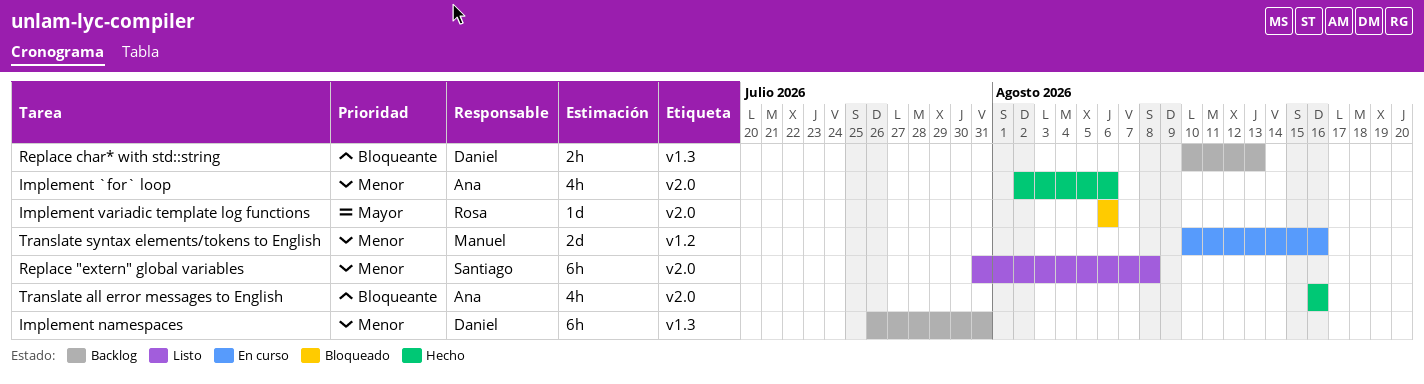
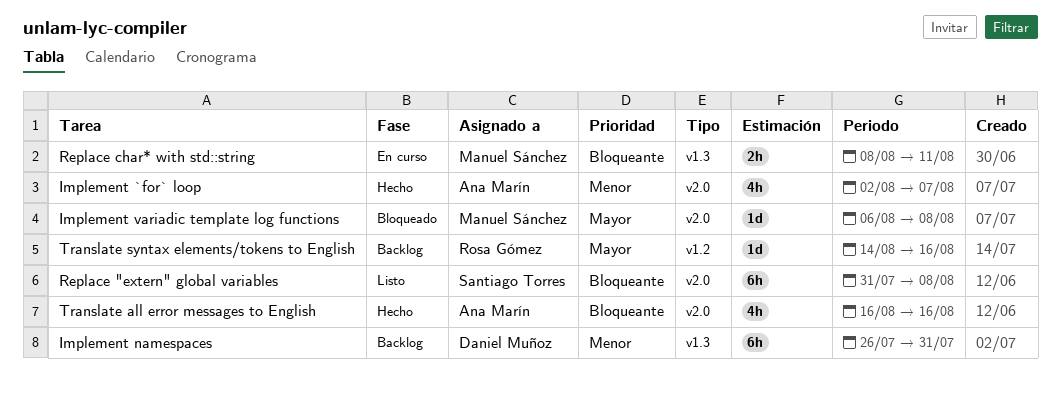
Implement `for` loop, due: Aug 6 -> Aug 7
Implement variadic template log functions, owner: Rosa Gómez -> Manuel Sánchez
Implement variadic template log functions, due: Aug 6 -> Aug 8
Replace "extern" global variables, priority: Menor -> Bloqueante
Replace char* with std::string, status: Backlog -> En curso
Replace char* with std::string, owner: Daniel Muñoz -> Manuel Sánchez
Replace char* with std::string, start: Aug 10 -> Aug 8
Replace char* with std::string, due: Aug 13 -> Aug 11
Translate syntax elements/tokens to English, status: En curso -> Backlog
Translate syntax elements/tokens to English, owner: Manuel Sánchez -> Rosa Gómez
Translate syntax elements/tokens to English, priority: Menor -> Mayor
Translate syntax elements/tokens to English, estimate: 2d -> 1d
Translate syntax elements/tokens to English, start: Aug 10 -> Aug 14

